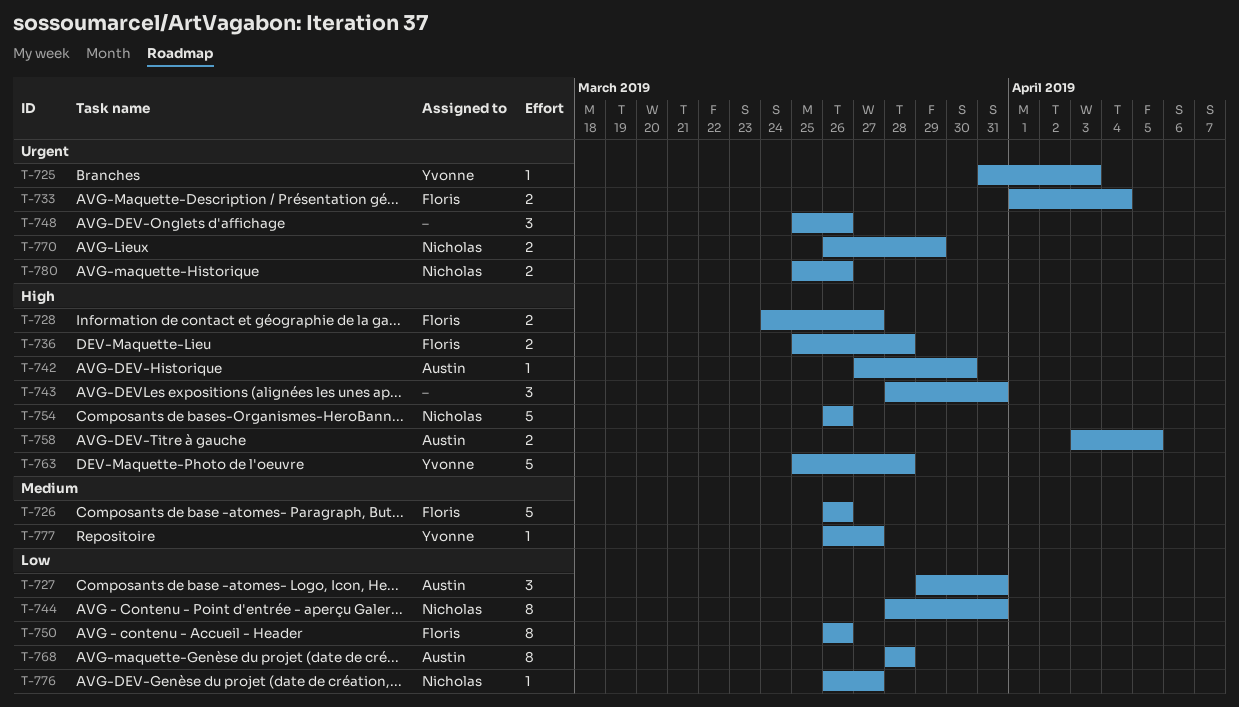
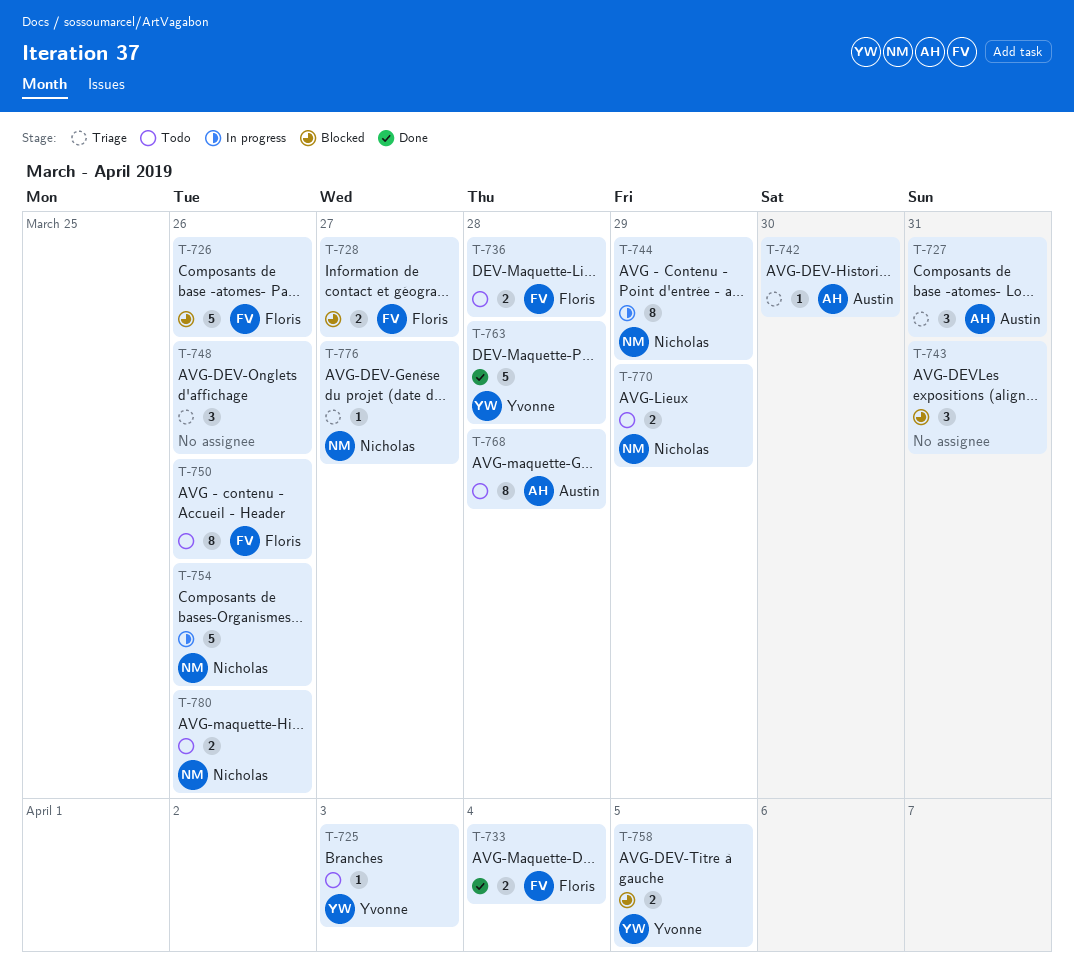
T-744, due: Mar 31 -> Mar 29
T-758, owner: Austin -> Yvonne
T-777: present -> none

